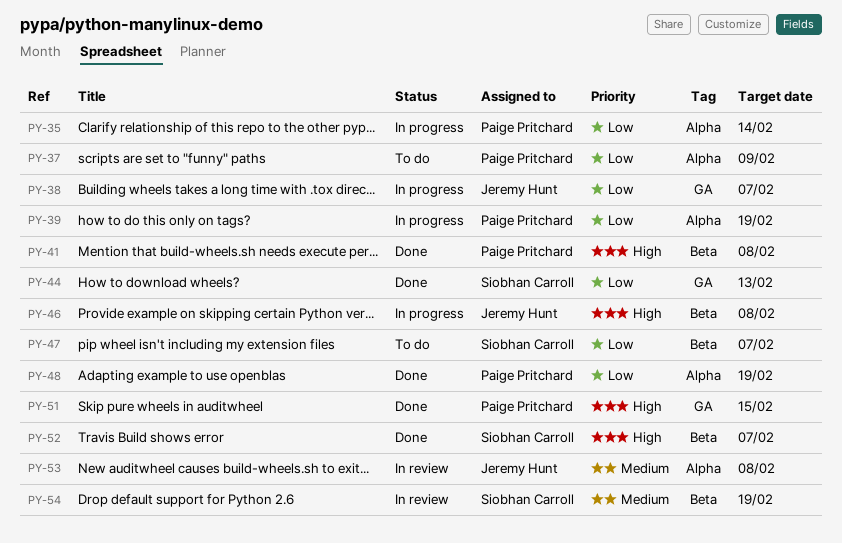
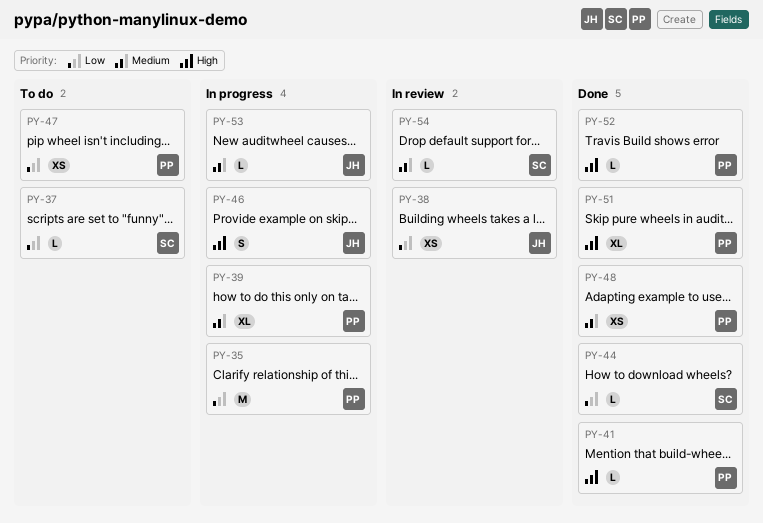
PY-37, owner: Paige Pritchard -> Siobhan Carroll
PY-38, status: In progress -> In review
PY-39, priority: Low -> Medium
PY-47, owner: Siobhan Carroll -> Paige Pritchard
PY-48, priority: Low -> Medium
PY-52, owner: Siobhan Carroll -> Paige Pritchard
PY-53, status: In review -> In progress

